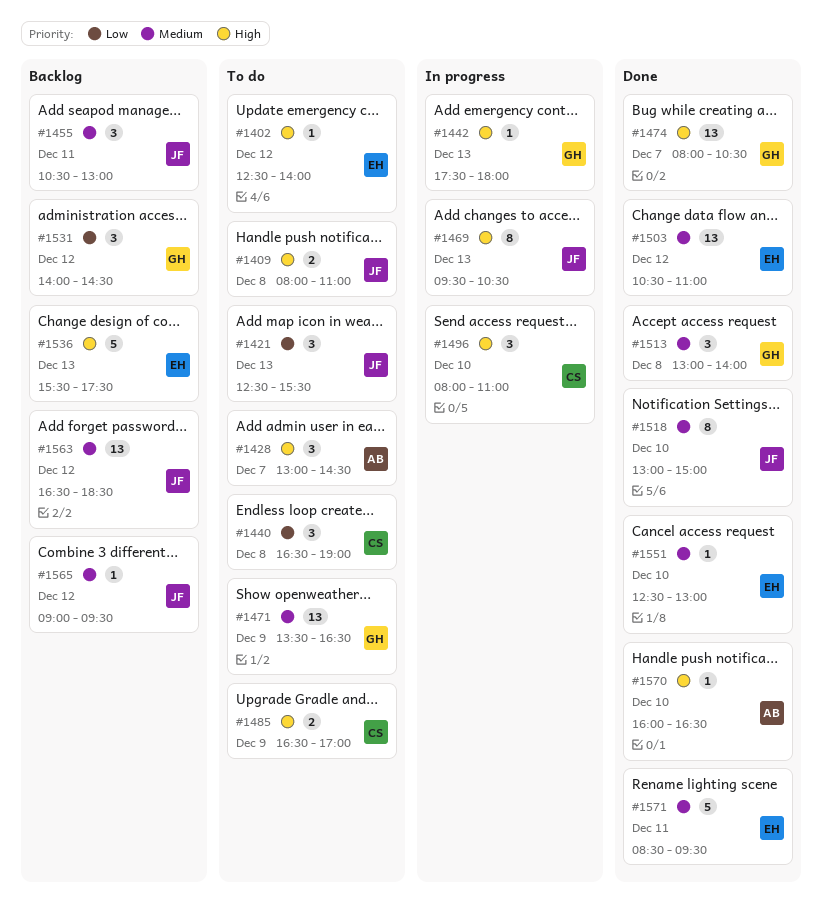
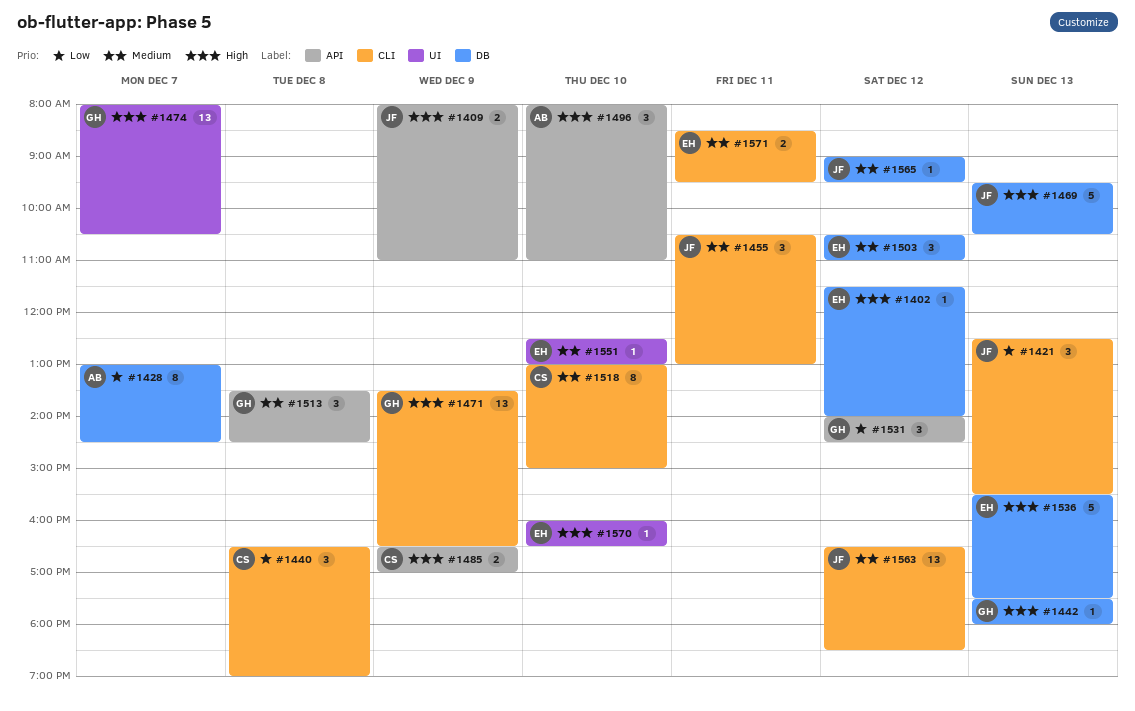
#1402, begins: 12:30 -> 11:30
#1409, day: Dec 8 -> Dec 9
#1428, priority: High -> Low
#1428, estimate: 3 -> 8
#1469, estimate: 8 -> 5
#1471, priority: Medium -> High
#1496, owner: CS -> AB
#1503, estimate: 13 -> 3
#1513, begins: 13:00 -> 13:30
#1513, ends: 14:00 -> 14:30
#1518, owner: JF -> CS
#1570, owner: AB -> EH
#1571, estimate: 5 -> 2

